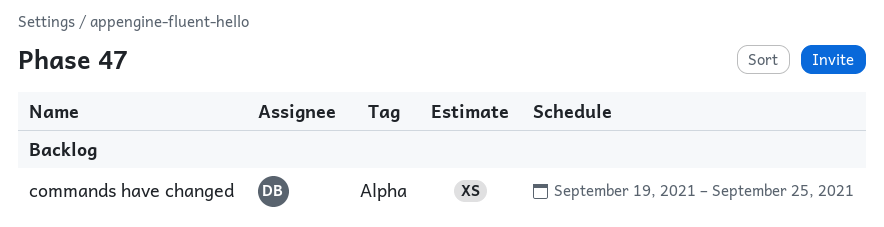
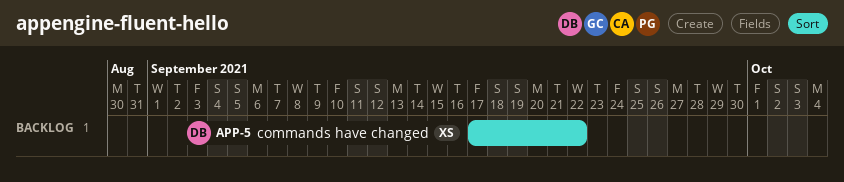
commands have changed, start: Sep 19 -> Sep 17
commands have changed, due: Sep 25 -> Sep 22

